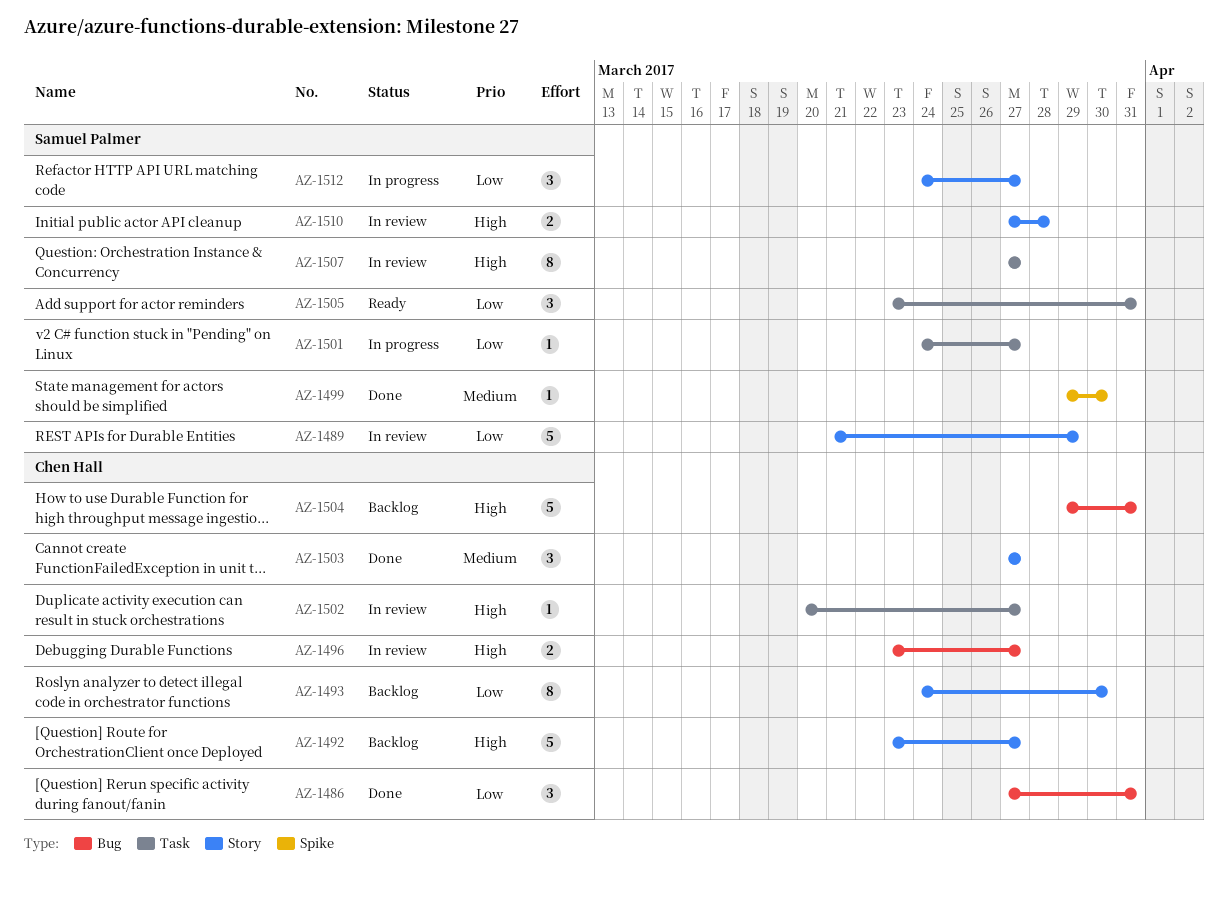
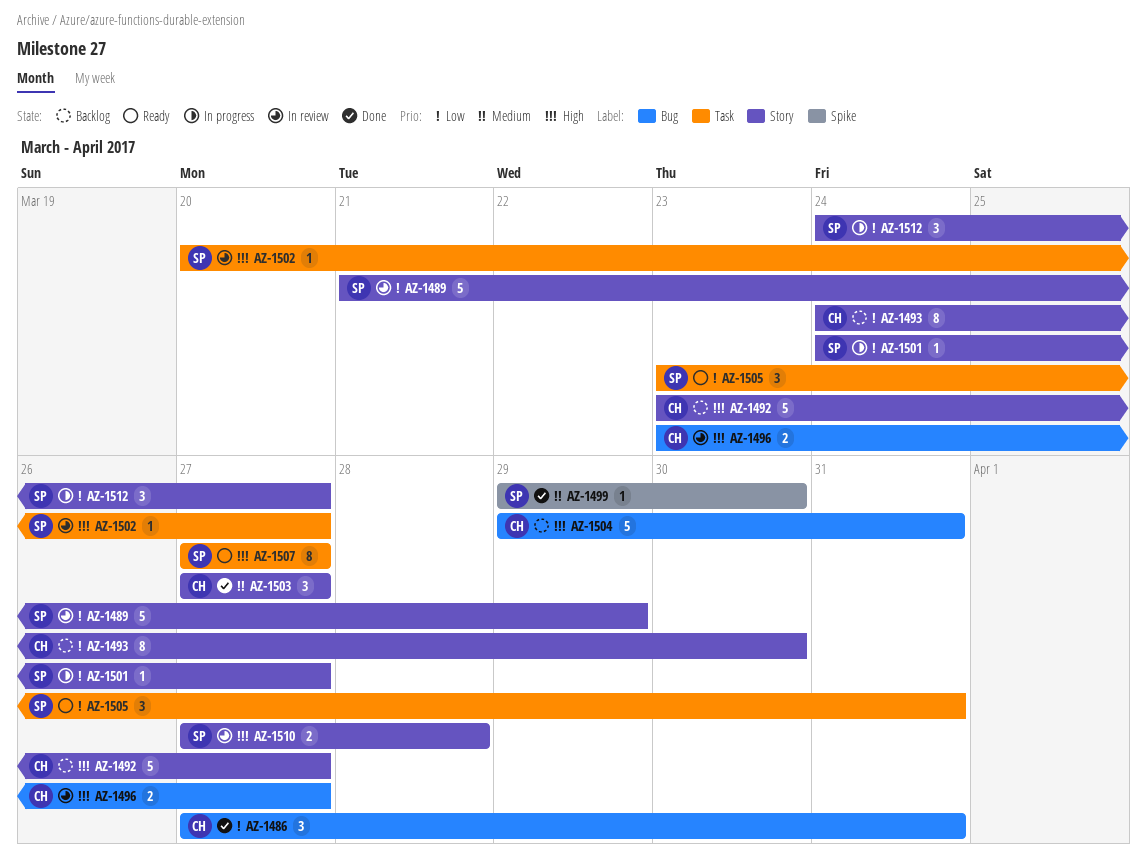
AZ-1501, label: Task -> Story
AZ-1502, owner: Chen Hall -> Samuel Palmer
AZ-1507, status: In review -> Ready

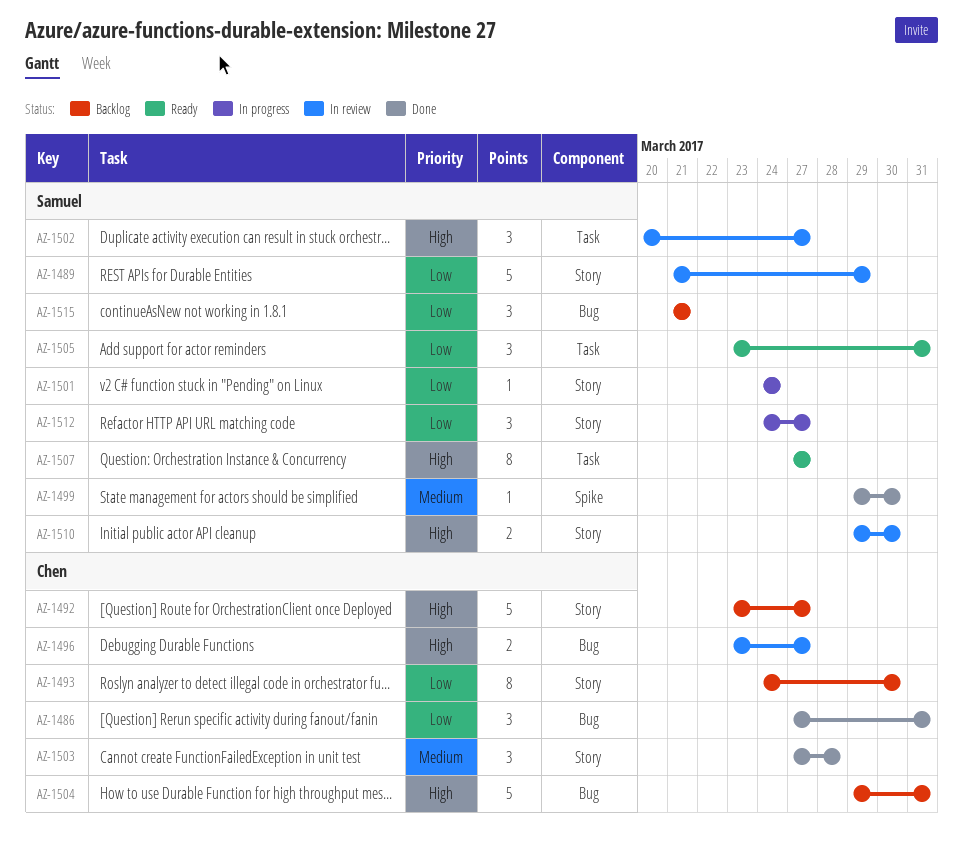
AZ-1501, due: Mar 27 -> Mar 24
AZ-1502, estimate: 1 -> 3
AZ-1503, due: Mar 27 -> Mar 28
AZ-1510, start: Mar 27 -> Mar 29
AZ-1510, due: Mar 28 -> Mar 30
AZ-1515: none -> present

